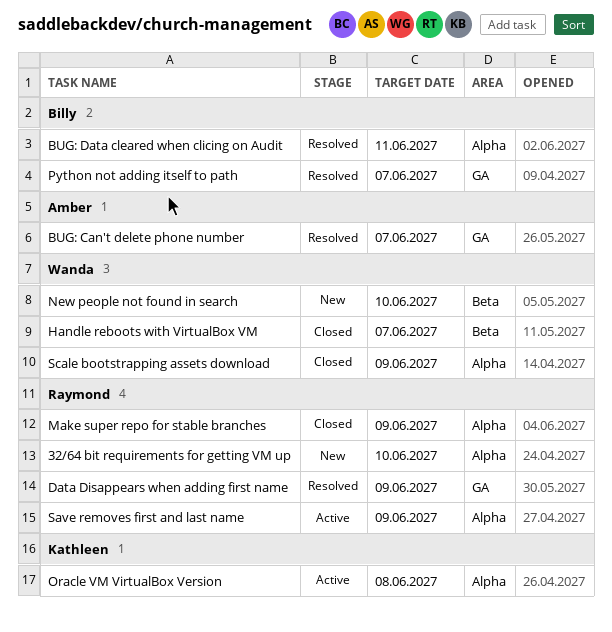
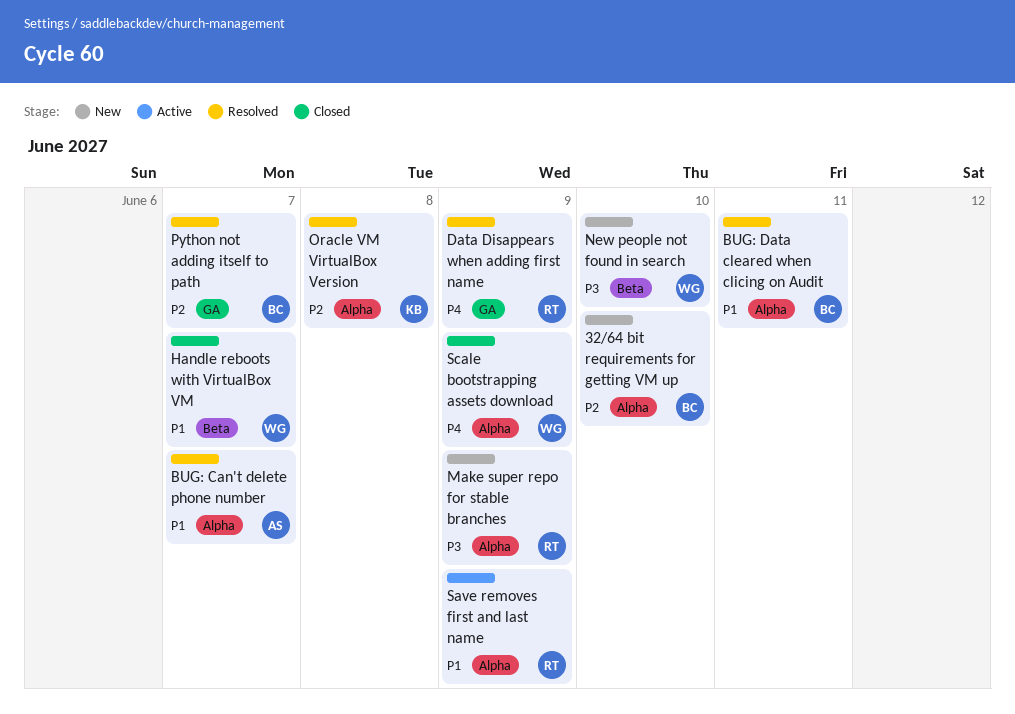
32/64 bit requirements for getting VM up, owner: Raymond -> Billy
BUG: Can't delete phone number, label: GA -> Alpha
Make super repo for stable branches, status: Closed -> New
Oracle VM VirtualBox Version, status: Active -> Resolved

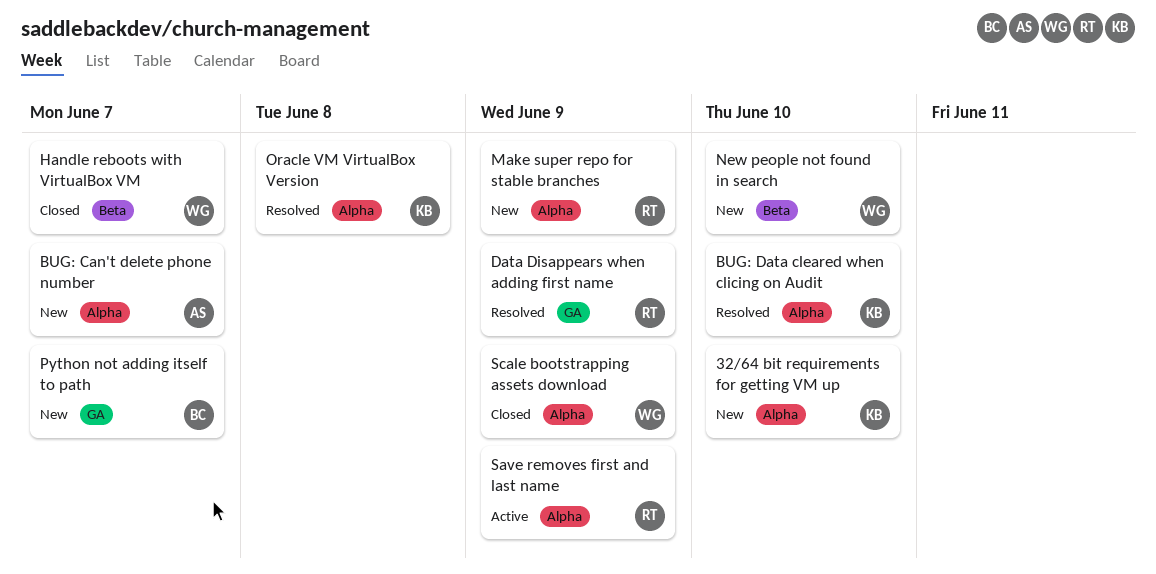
32/64 bit requirements for getting VM up, owner: BC -> KB
BUG: Can't delete phone number, status: Resolved -> New
BUG: Data cleared when clicing on Audit, owner: BC -> KB
BUG: Data cleared when clicing on Audit, due: Jun 11 -> Jun 10
Python not adding itself to path, status: Resolved -> New

